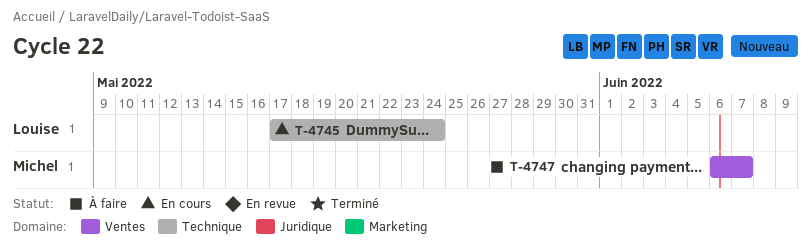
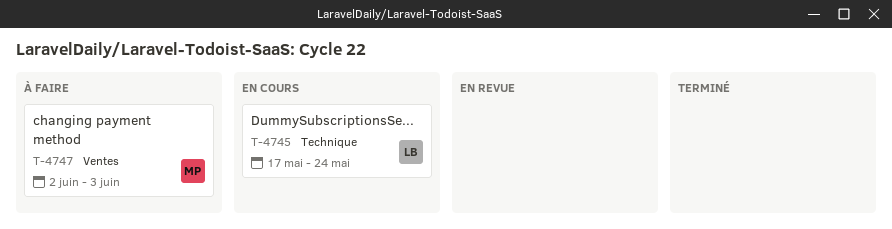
T-4747, start: Jun 6 -> Jun 2
T-4747, due: Jun 7 -> Jun 3

